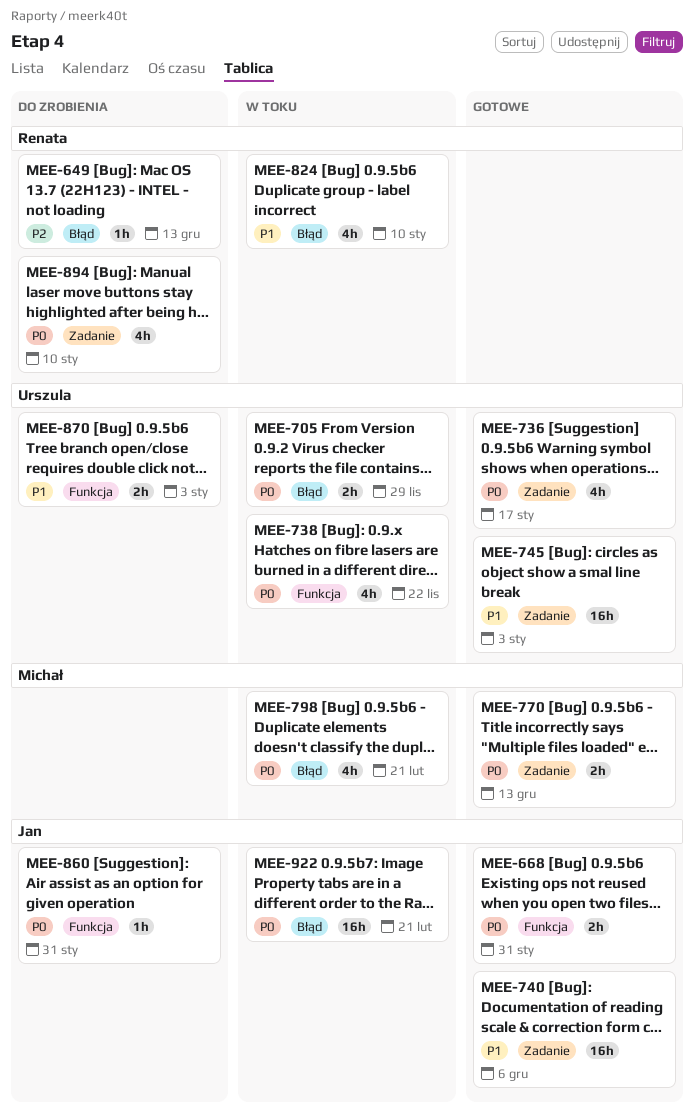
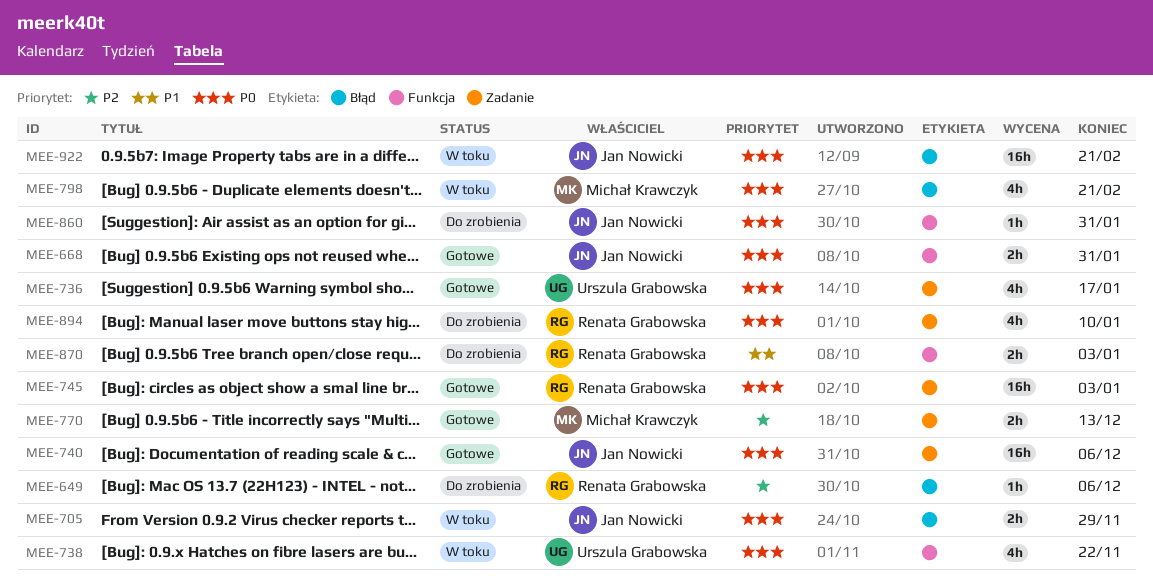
MEE-649, due: Dec 13 -> Dec 6
MEE-705, owner: Urszula Grabowska -> Jan Nowicki
MEE-740, priority: P1 -> P0
MEE-745, owner: Urszula Grabowska -> Renata Grabowska
MEE-745, priority: P1 -> P0
MEE-770, priority: P0 -> P2
MEE-824: present -> none
MEE-870, owner: Urszula Grabowska -> Renata Grabowska

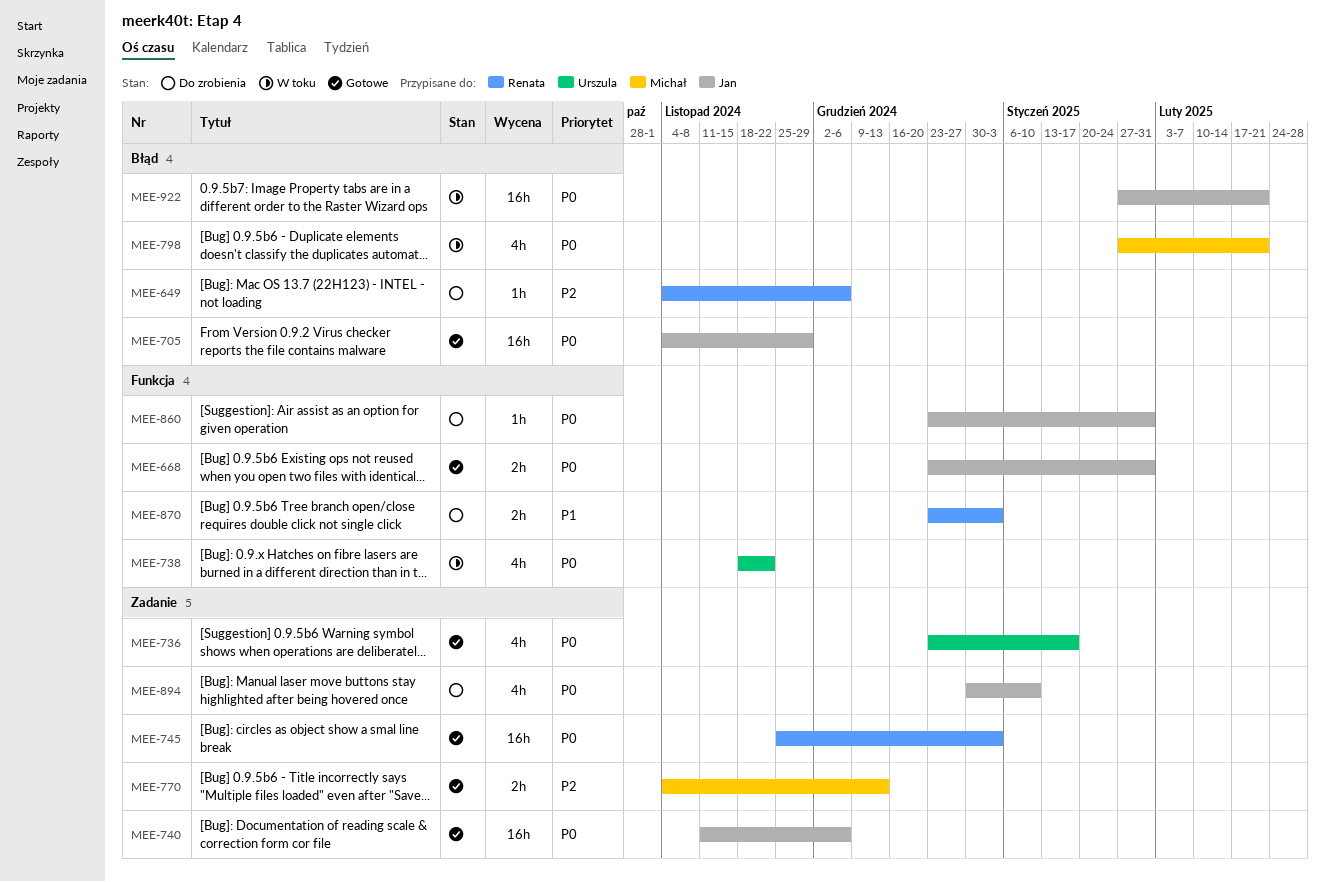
MEE-705, status: W toku -> Gotowe
MEE-705, estimate: 2h -> 16h
MEE-894, owner: Renata Grabowska -> Jan Nowicki

